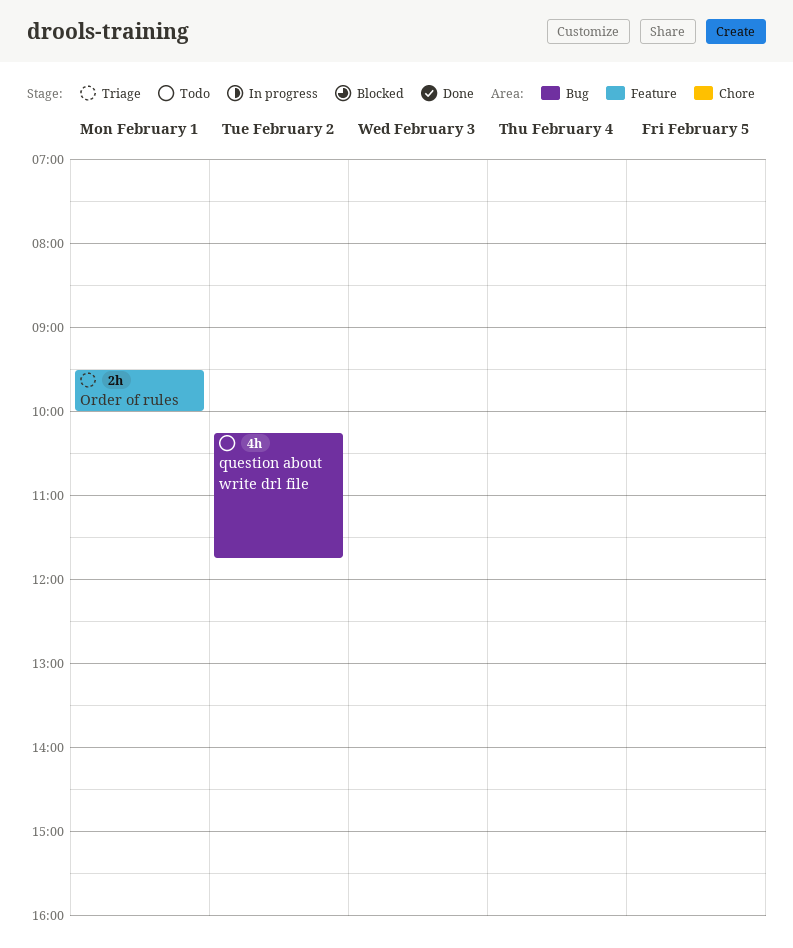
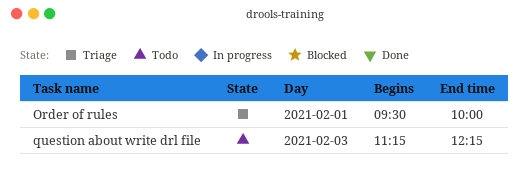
question about write drl file, day: Feb 2 -> Feb 3
question about write drl file, begins: 10:15 -> 11:15
question about write drl file, ends: 11:45 -> 12:15

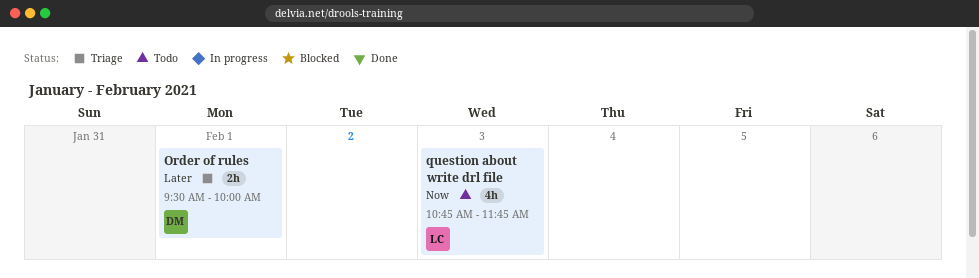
question about write drl file, begins: 11:15 -> 10:45
question about write drl file, ends: 12:15 -> 11:45

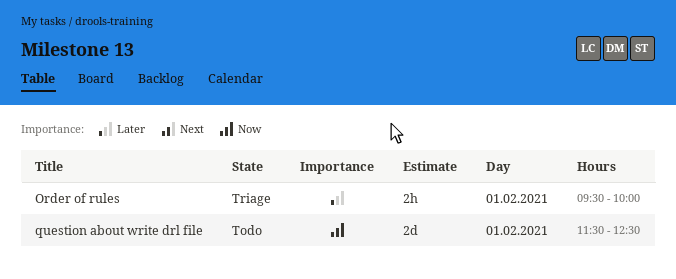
question about write drl file, estimate: 4h -> 2d
question about write drl file, day: Feb 3 -> Feb 1
question about write drl file, begins: 10:45 -> 11:30
question about write drl file, ends: 11:45 -> 12:30

